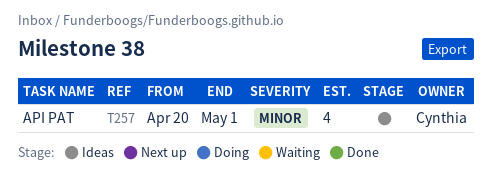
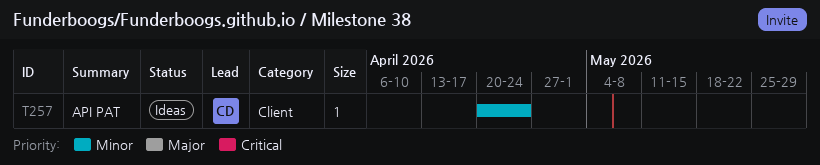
T257, estimate: 4 -> 1
T257, due: May 1 -> Apr 24

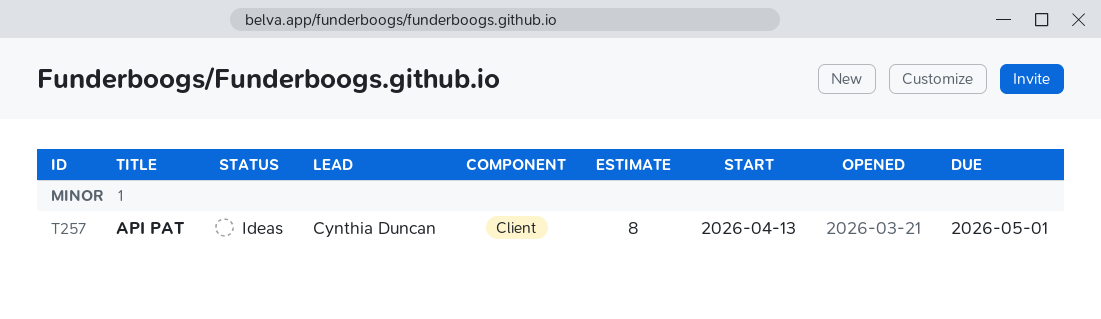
T257, estimate: 1 -> 8
T257, start: Apr 20 -> Apr 13
T257, due: Apr 24 -> May 1

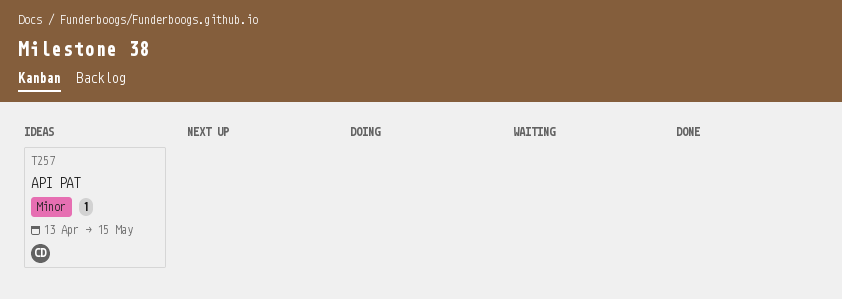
T257, estimate: 8 -> 1
T257, due: May 1 -> May 15

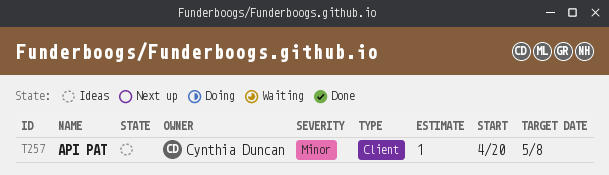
T257, start: Apr 13 -> Apr 20
T257, due: May 15 -> May 8

